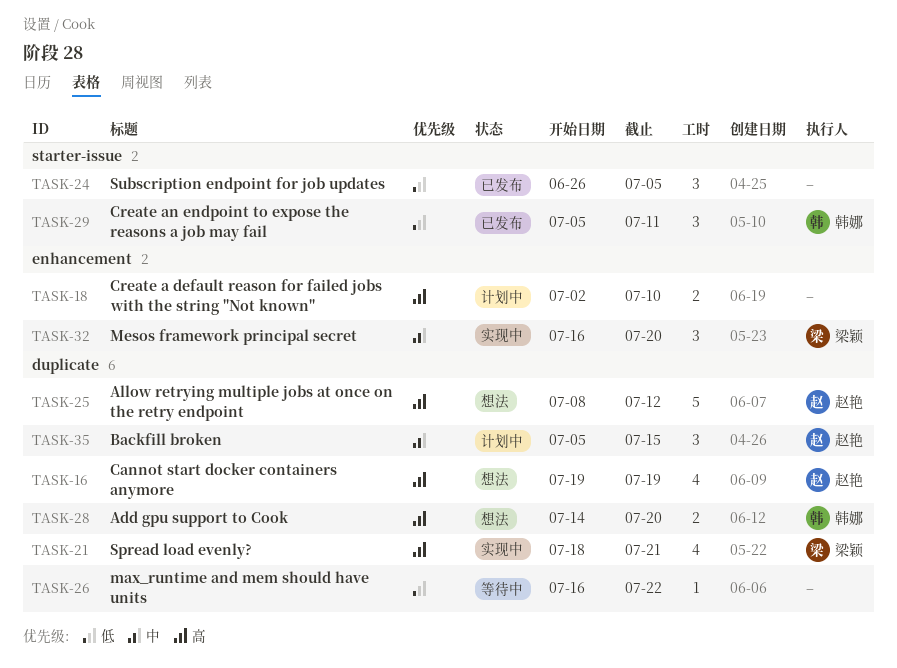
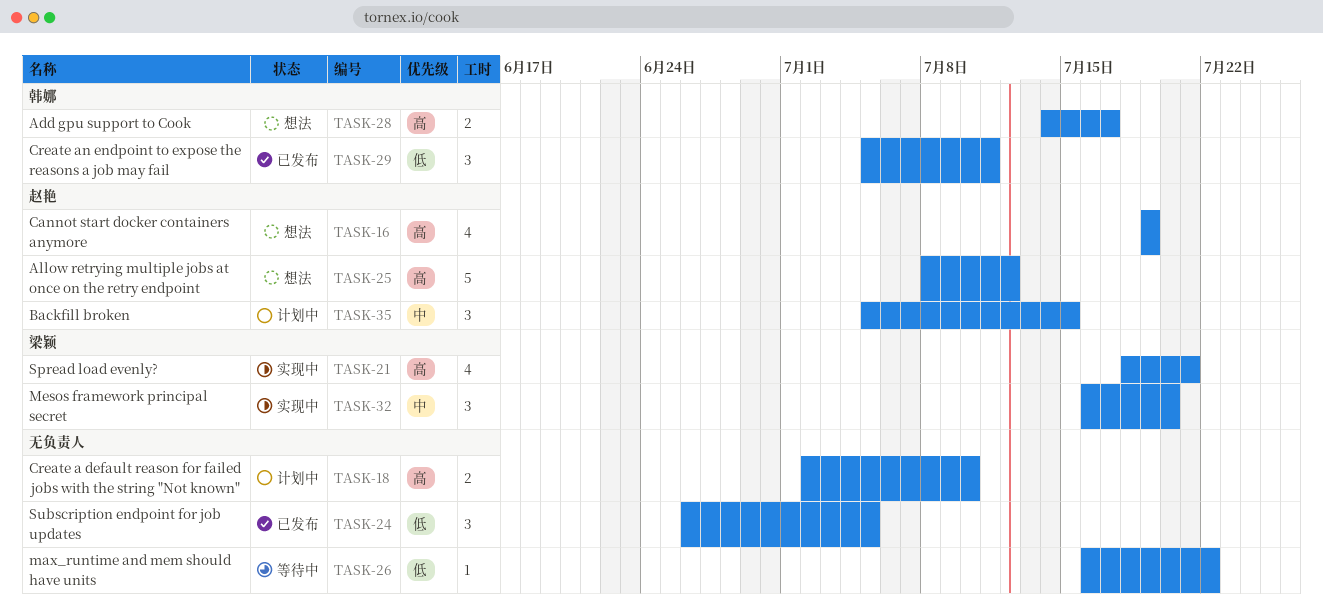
TASK-28, due: Jul 20 -> Jul 17

